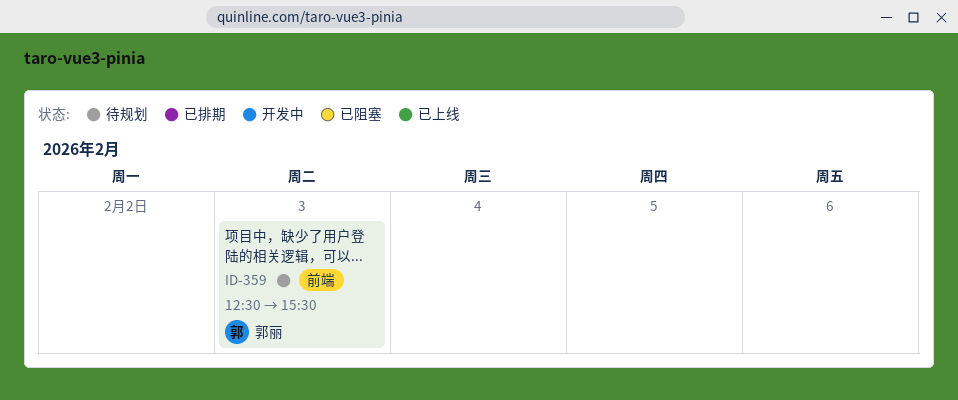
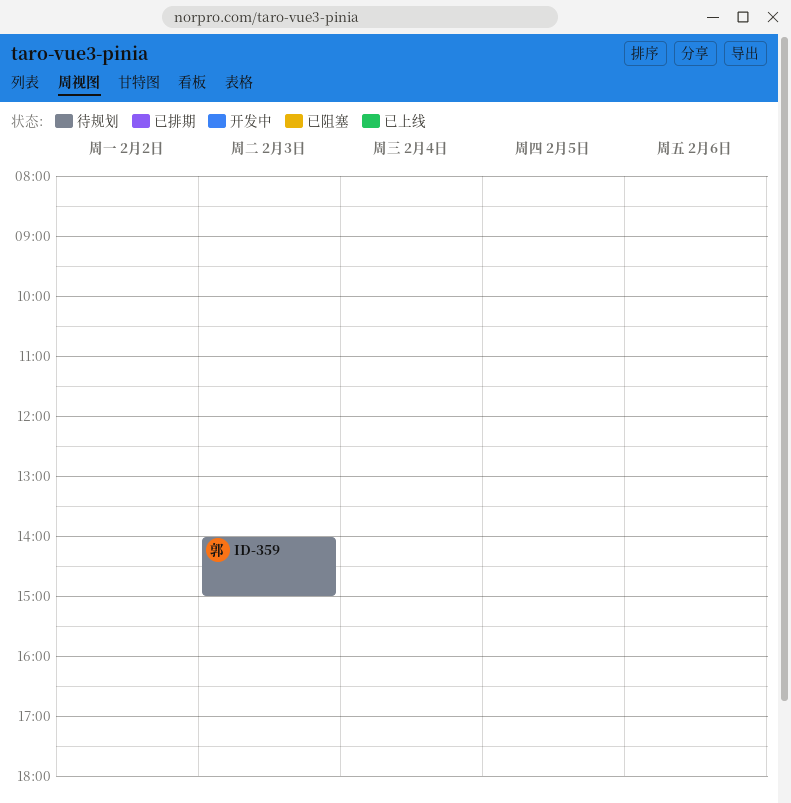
ID-359, begins: 12:30 -> 14:00
ID-359, ends: 15:30 -> 15:00

